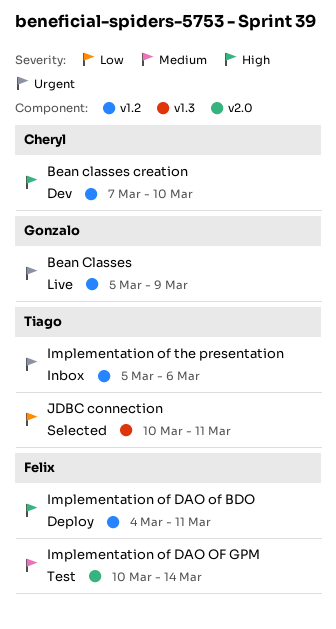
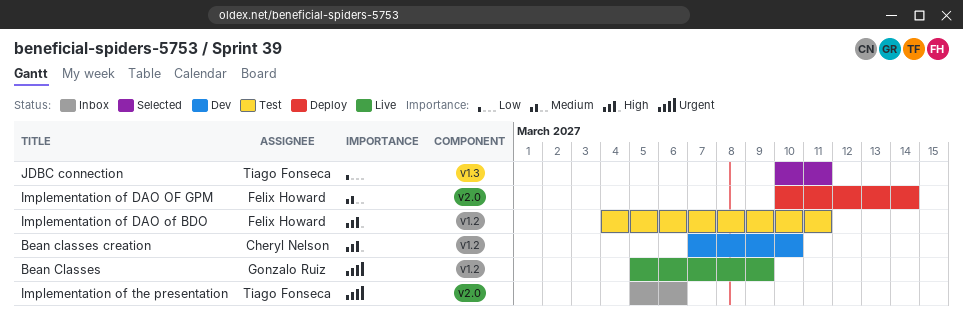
Implementation of DAO of BDO, status: Deploy -> Test
Implementation of DAO OF GPM, status: Test -> Deploy
Implementation of the presentation, label: v1.2 -> v2.0

